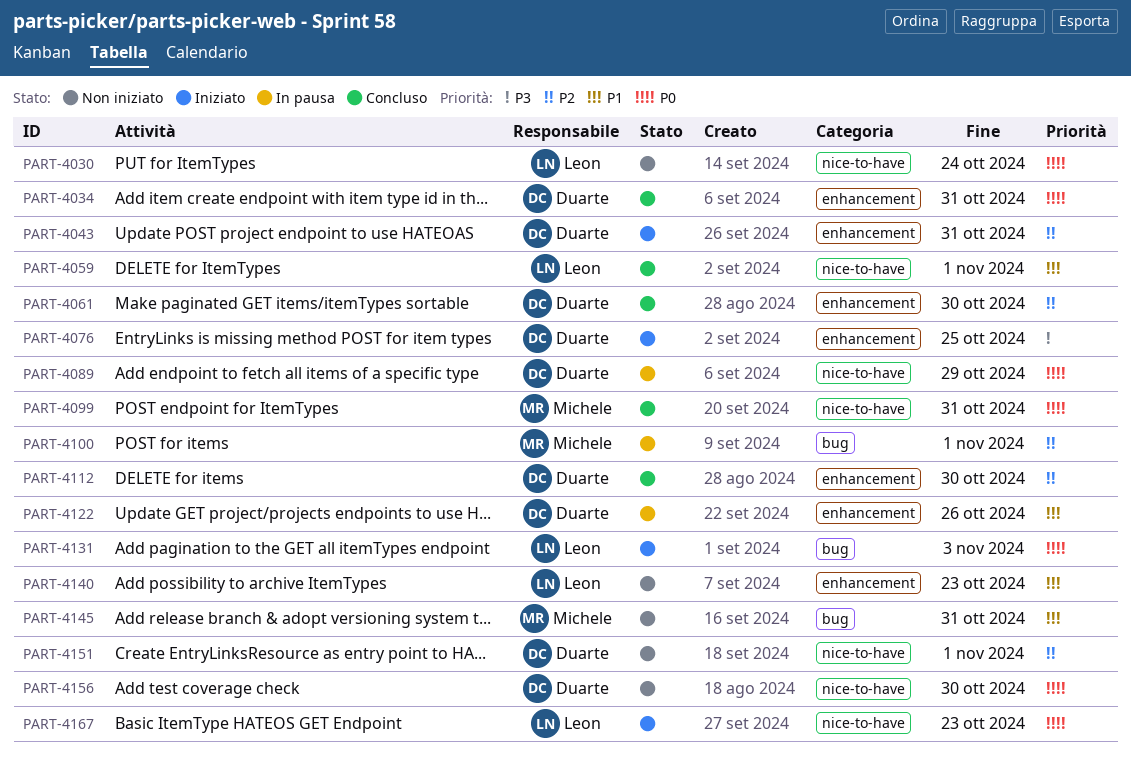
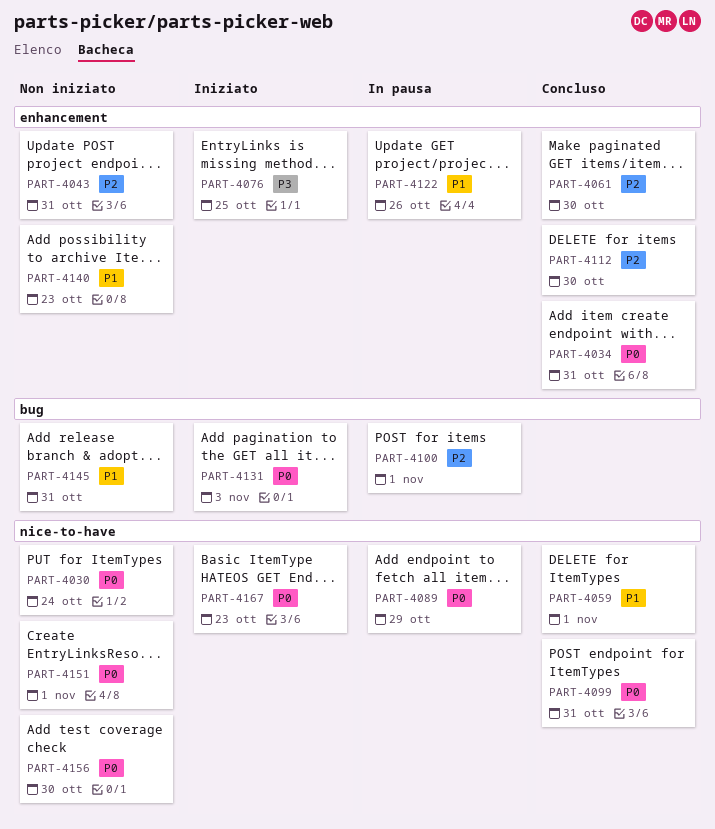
PART-4043, status: Iniziato -> Non iniziato
PART-4151, priority: P2 -> P0

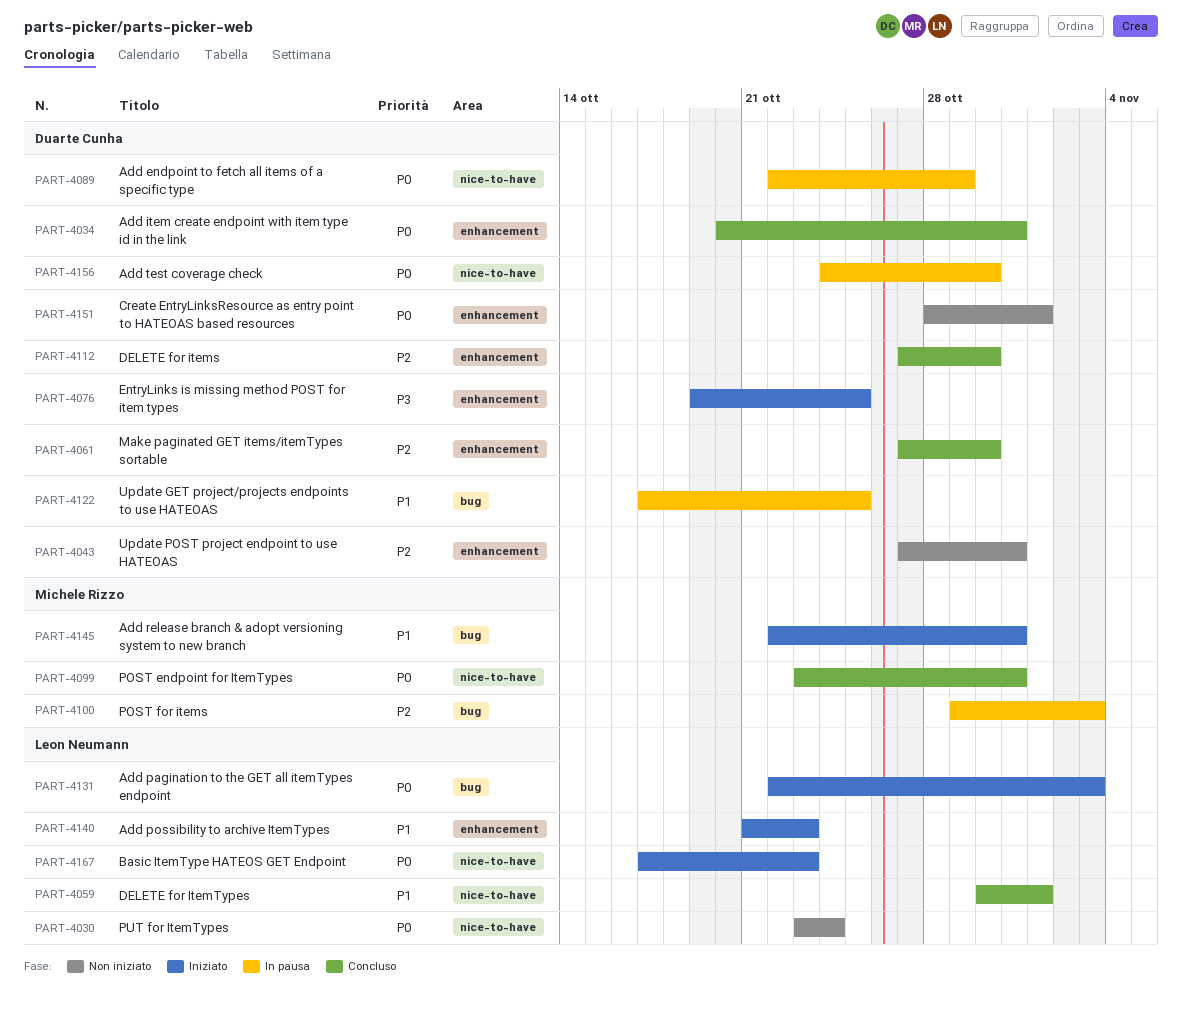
PART-4100, due: Nov 1 -> Nov 3
PART-4122, label: enhancement -> bug
PART-4122, due: Oct 26 -> Oct 25
PART-4140, status: Non iniziato -> Iniziato
PART-4145, status: Non iniziato -> Iniziato
PART-4151, label: nice-to-have -> enhancement
PART-4156, status: Non iniziato -> In pausa

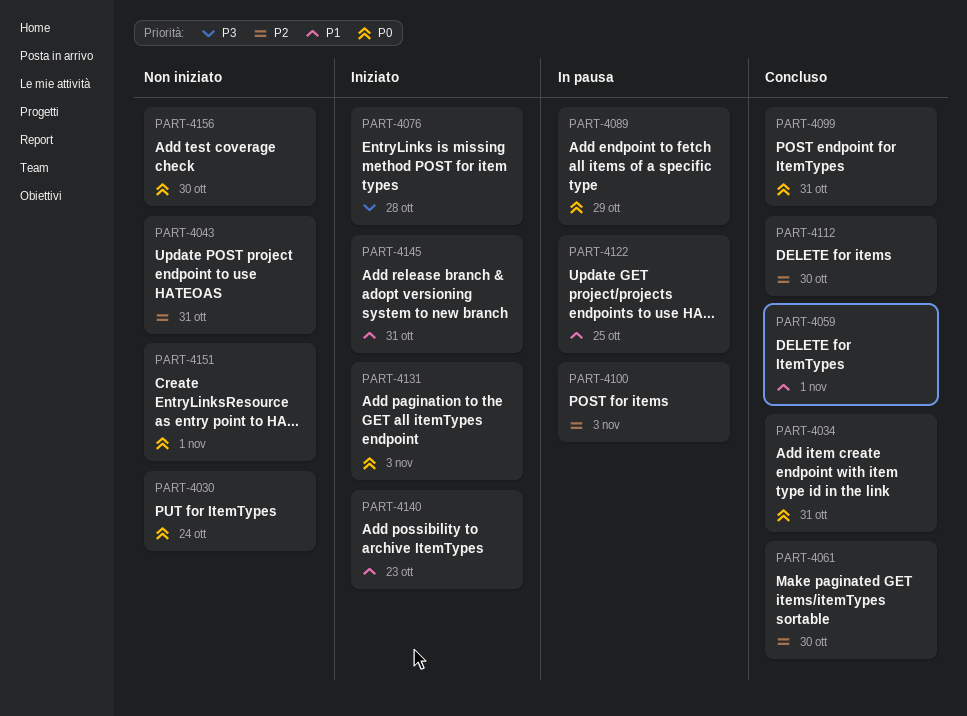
PART-4076, due: Oct 25 -> Oct 28
PART-4156, status: In pausa -> Non iniziato
PART-4167: present -> none

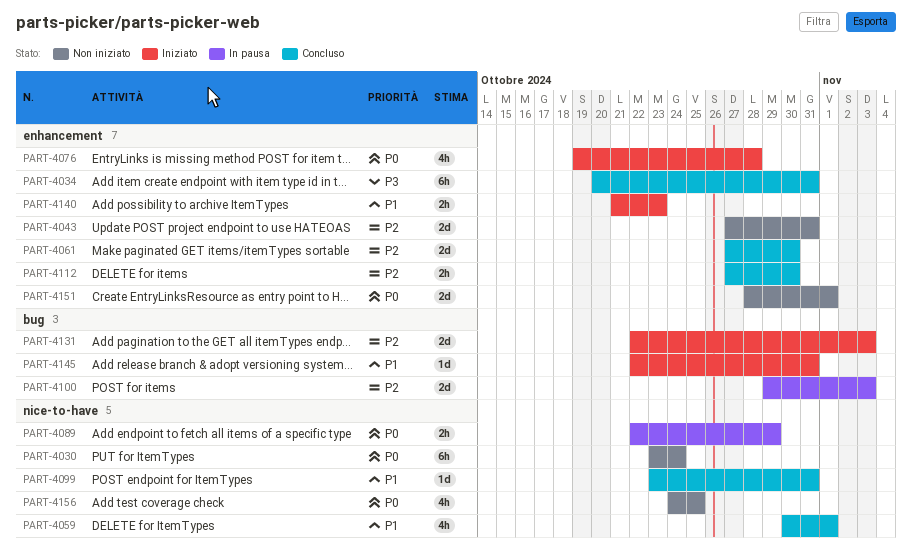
PART-4034, priority: P0 -> P3
PART-4076, priority: P3 -> P0
PART-4099, priority: P0 -> P1
PART-4122: present -> none
PART-4131, priority: P0 -> P2
PART-4156, due: Oct 30 -> Oct 25

